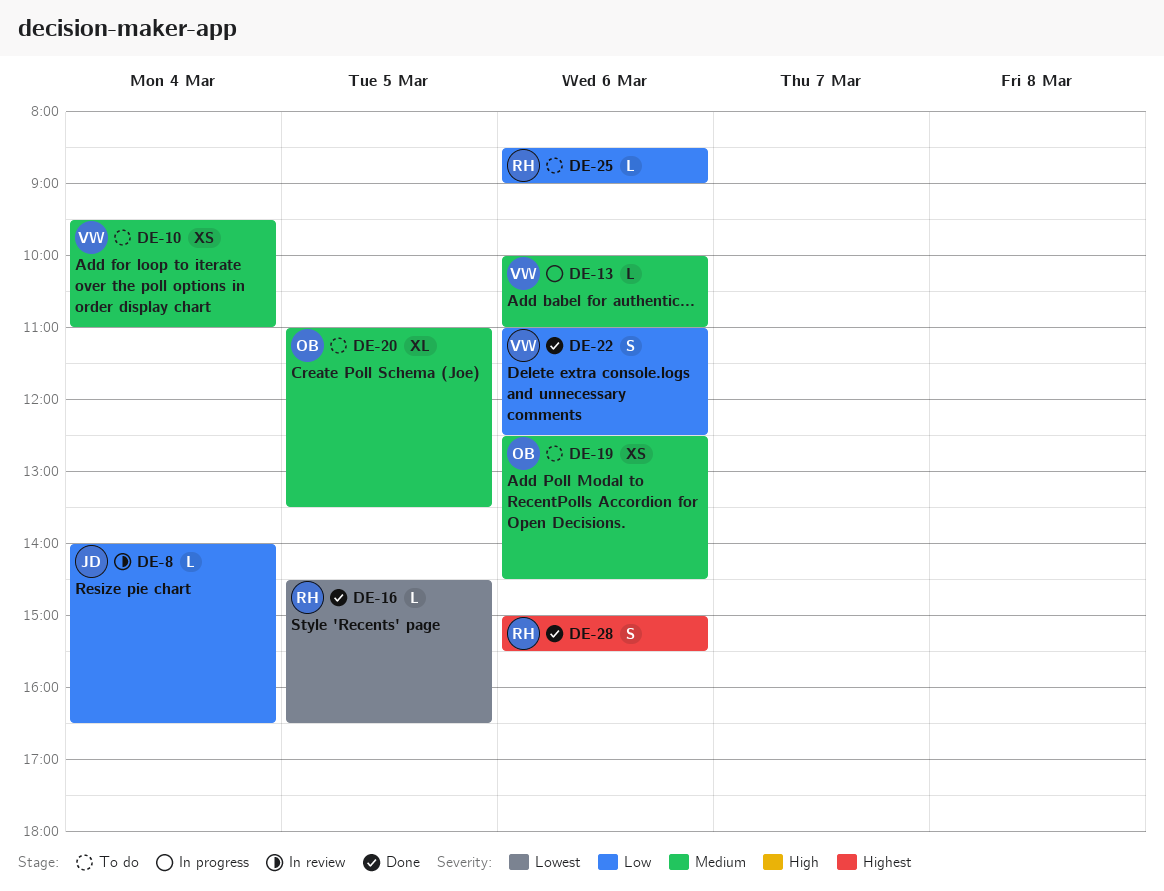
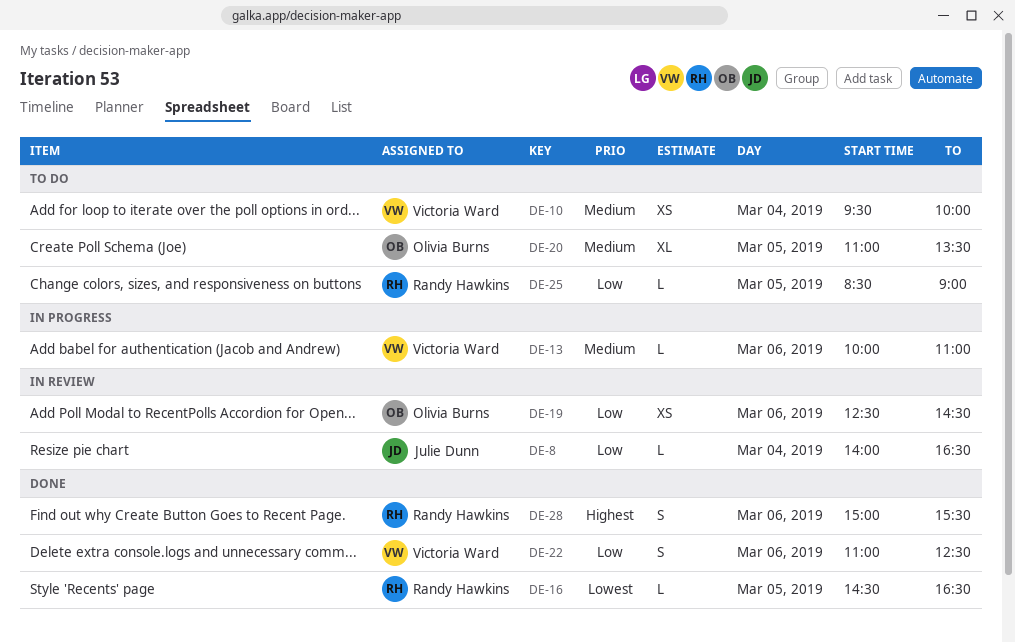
DE-10, ends: 11:00 -> 10:00
DE-19, status: To do -> In review
DE-19, priority: Medium -> Low
DE-25, day: Mar 6 -> Mar 5

